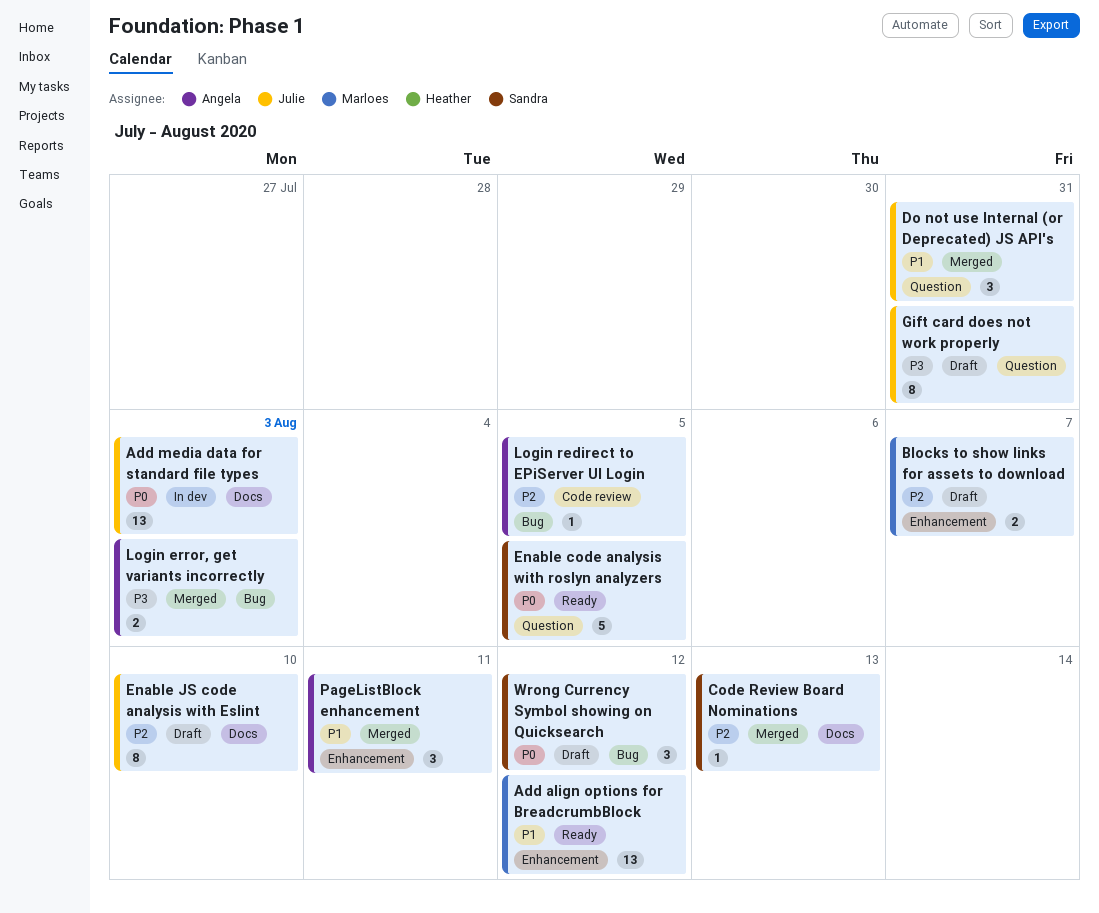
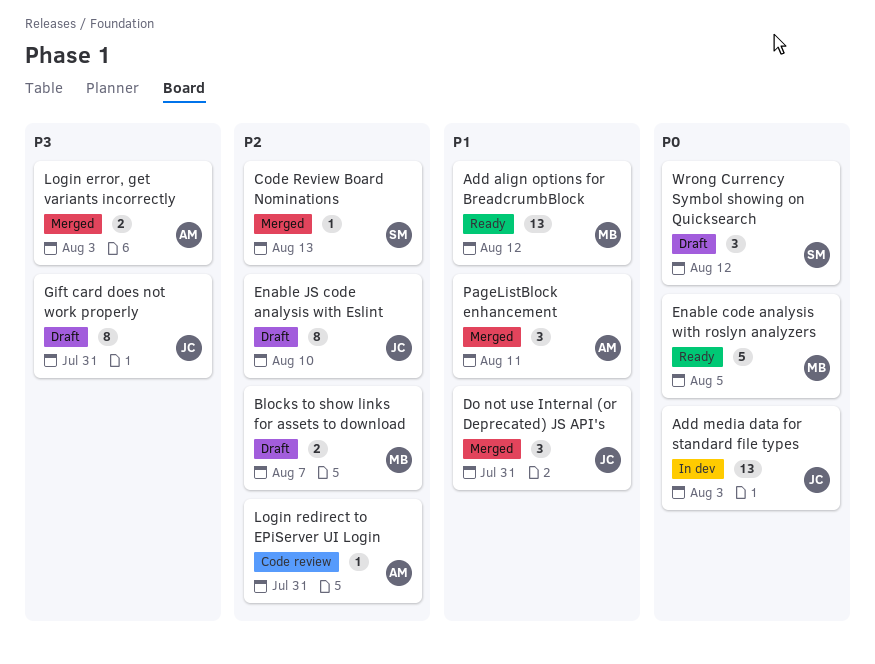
Enable code analysis with roslyn analyzers, owner: Sandra -> Marloes
Login redirect to EPiServer UI Login, due: Aug 5 -> Jul 31

